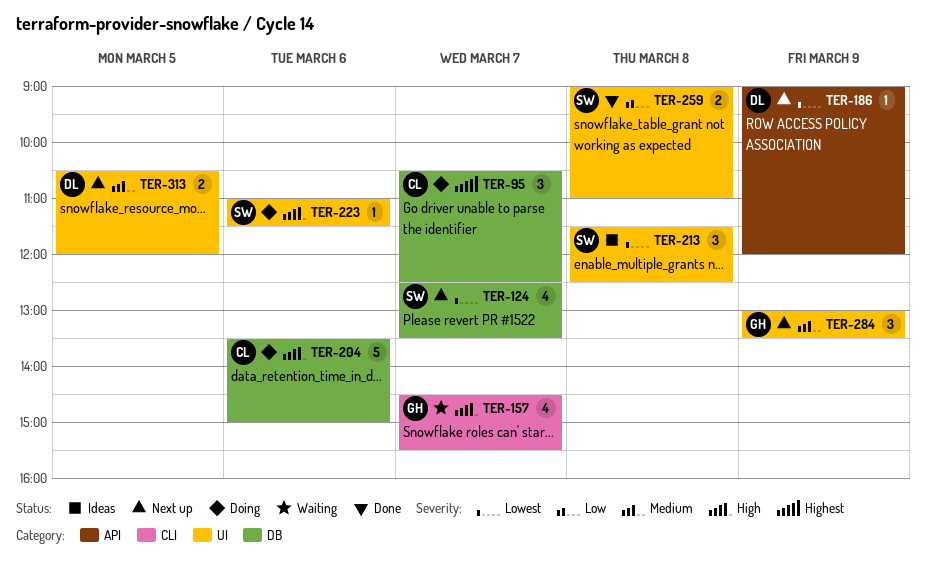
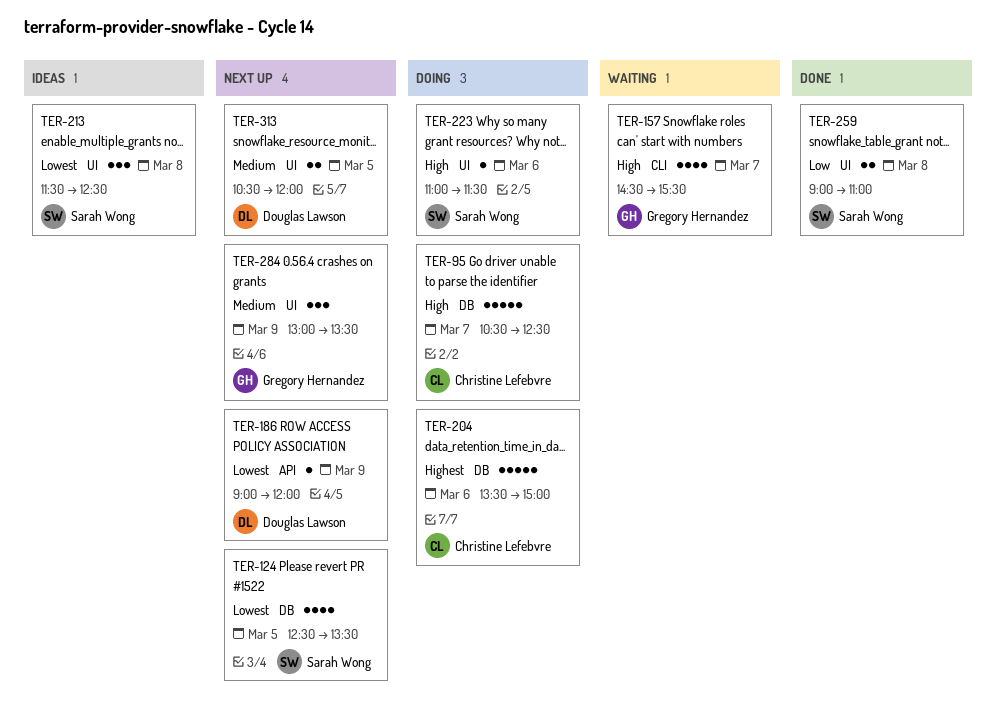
TER-95, priority: Highest -> High
TER-95, estimate: 3 -> 5
TER-124, day: Mar 7 -> Mar 5
TER-204, priority: High -> Highest

